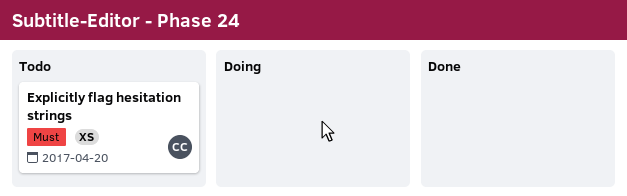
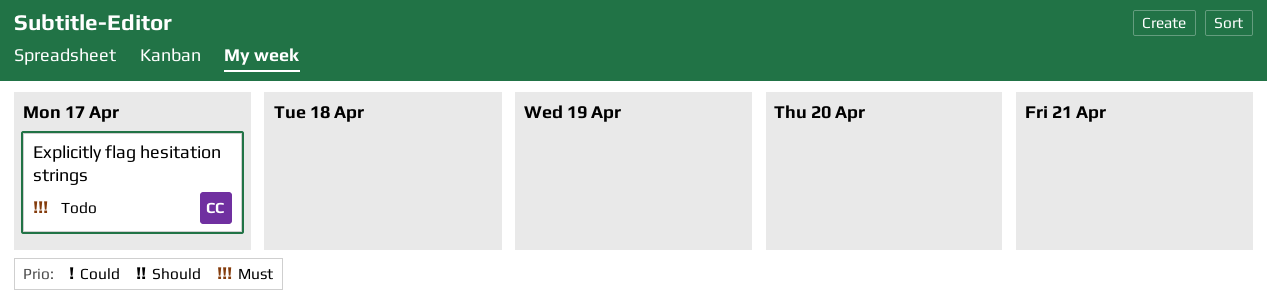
Explicitly flag hesitation strings, due: Apr 20 -> Apr 17

